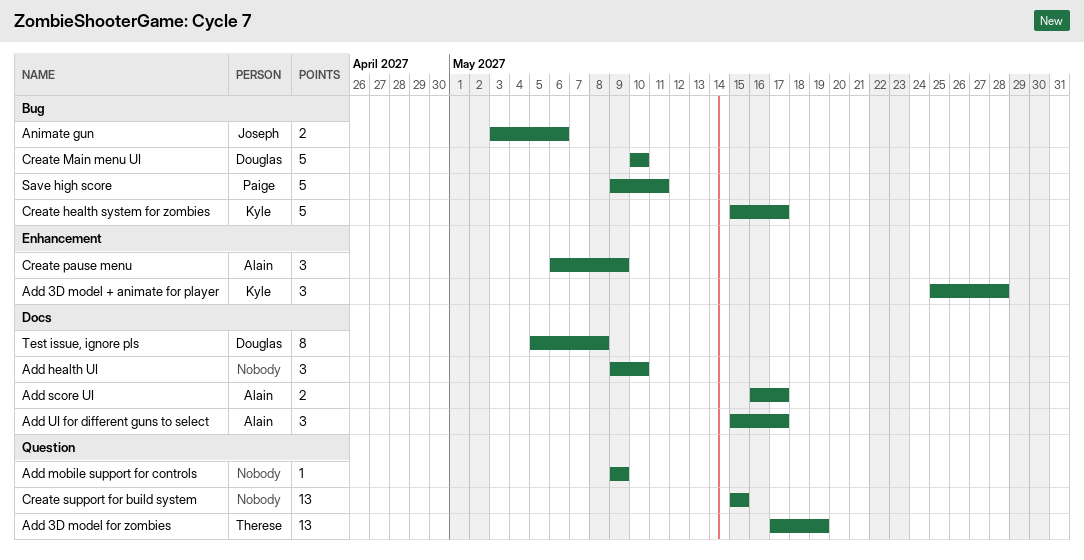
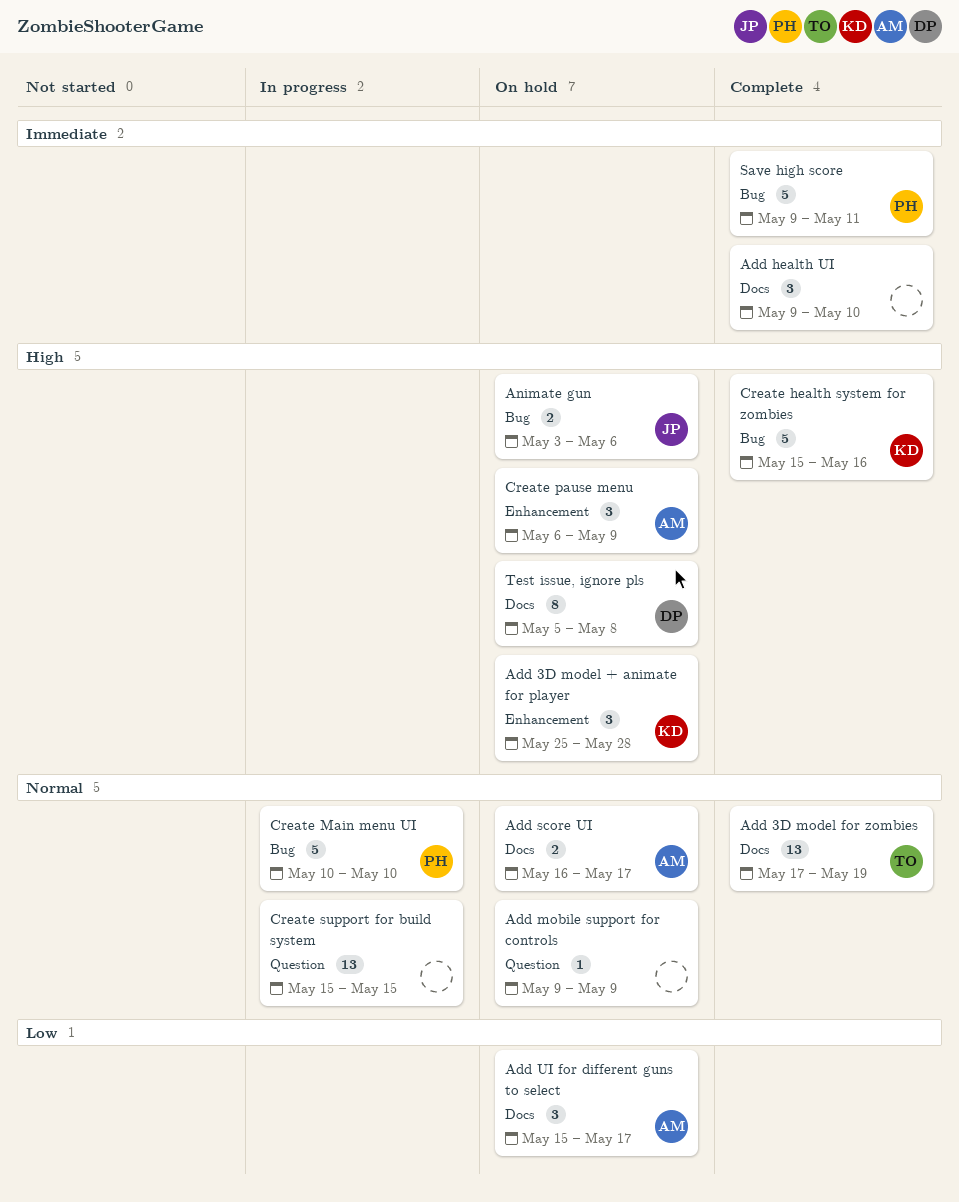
Add 3D model for zombies, label: Question -> Docs
Create health system for zombies, due: May 17 -> May 16
Create Main menu UI, owner: Douglas -> Paige

